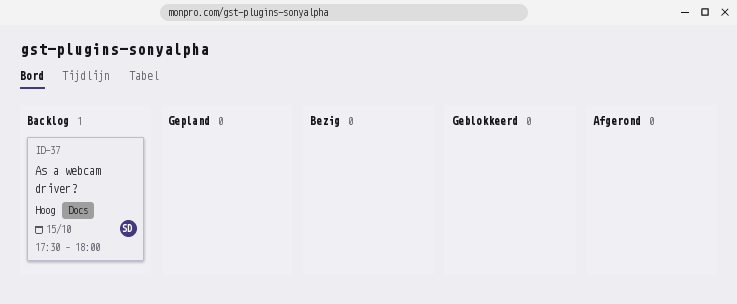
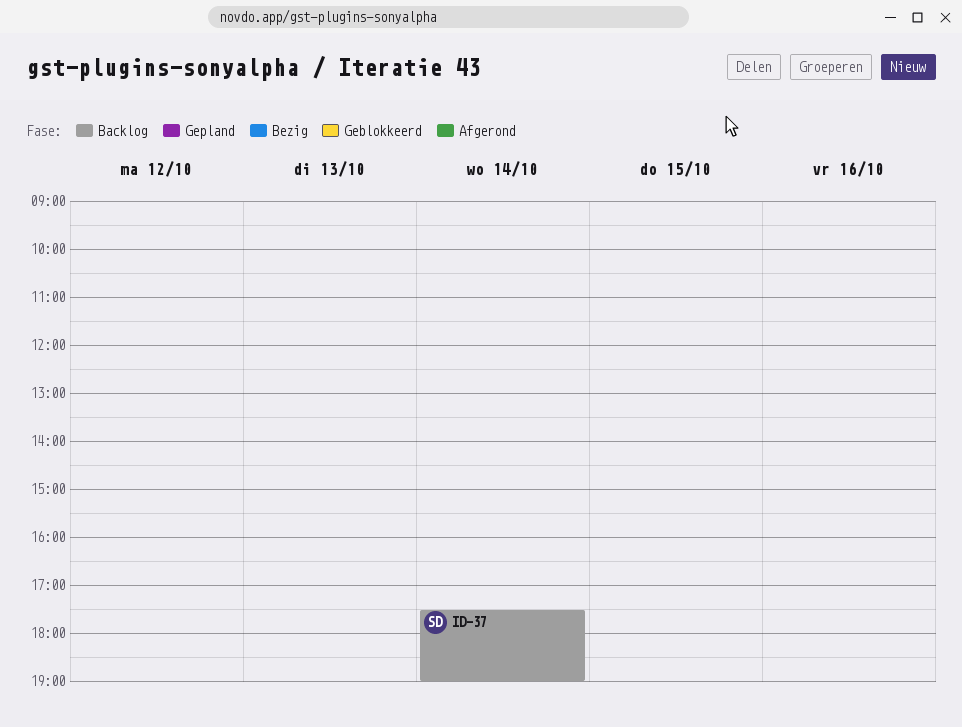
ID-37, day: Oct 15 -> Oct 14
ID-37, ends: 18:00 -> 19:00

